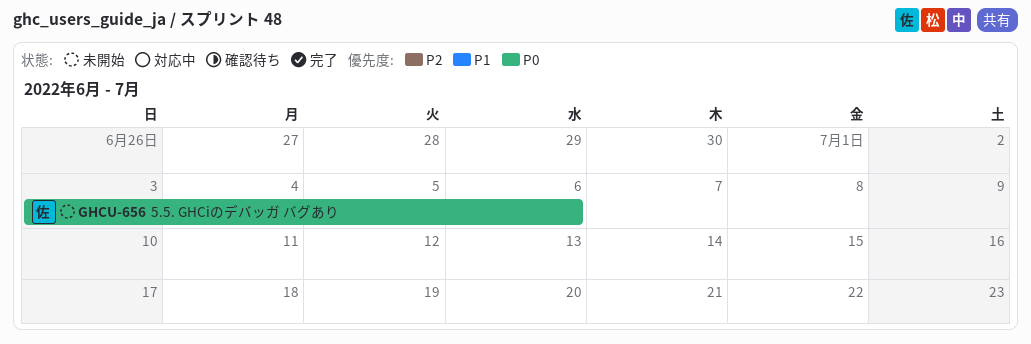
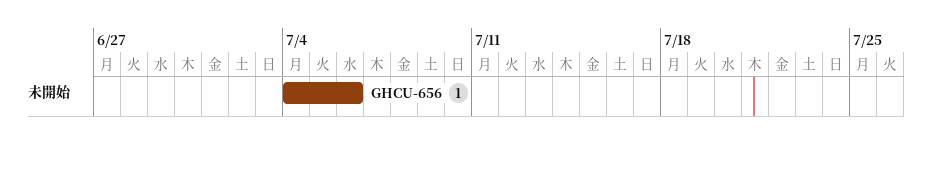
GHCU-656, start: Jul 3 -> Jul 4

